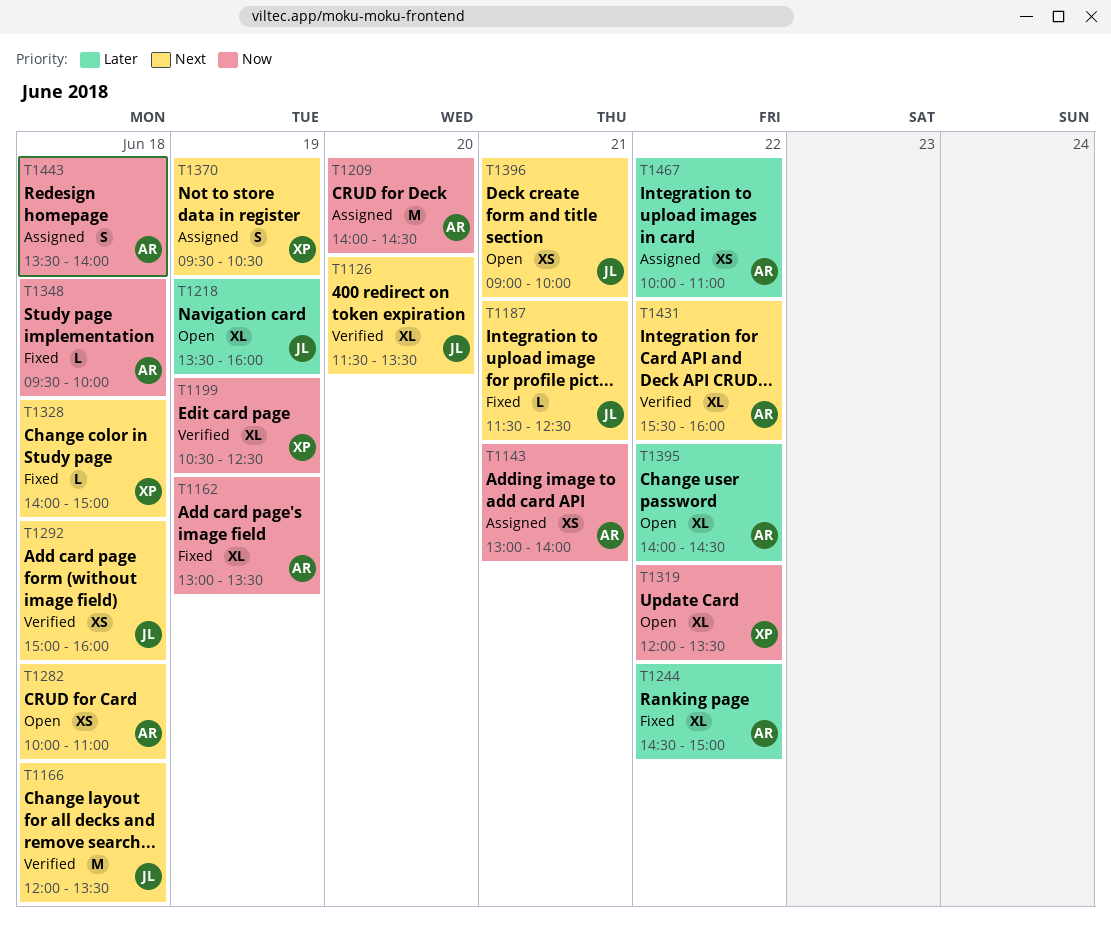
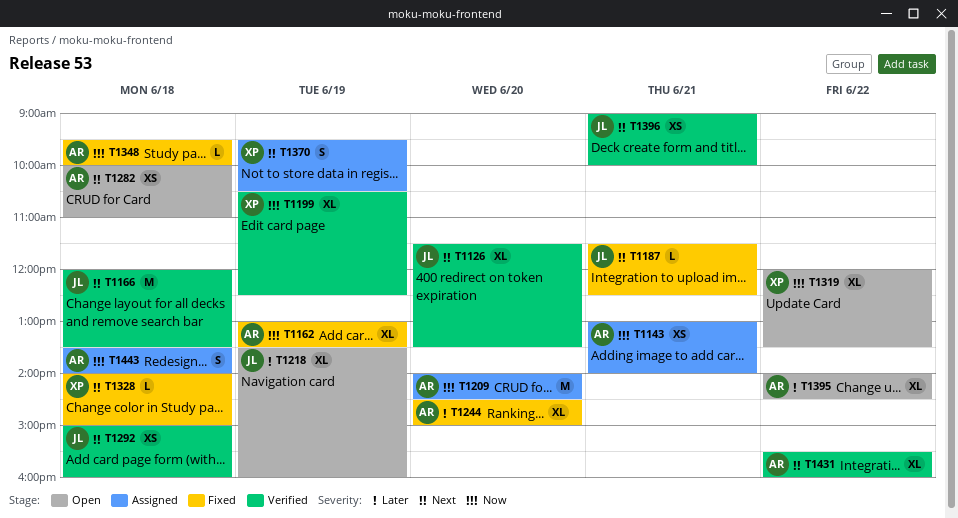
T1244, day: Jun 22 -> Jun 20
T1396, status: Open -> Verified
T1467: present -> none

